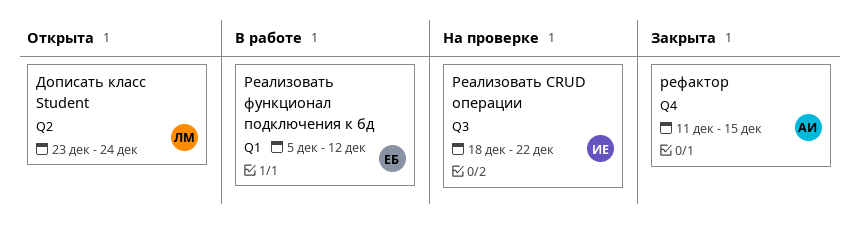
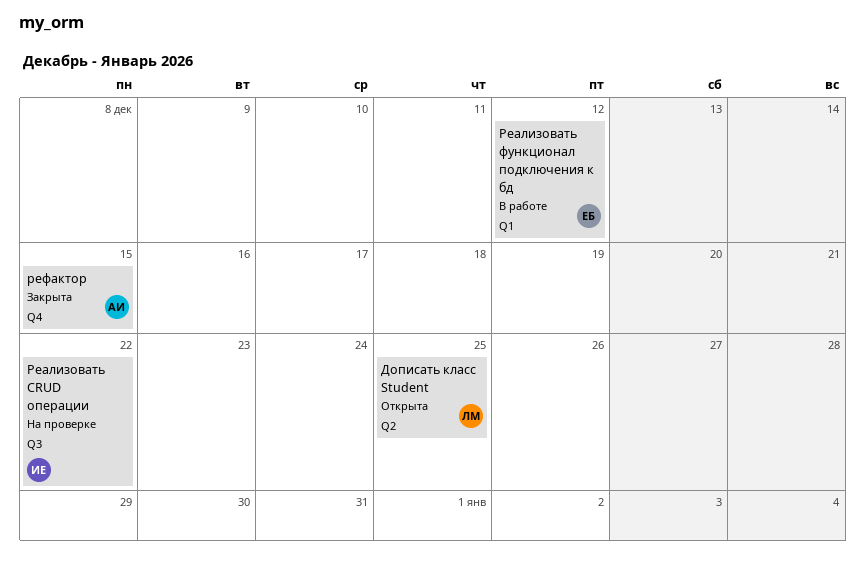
Дописать класс Student, due: Dec 24 -> Dec 25

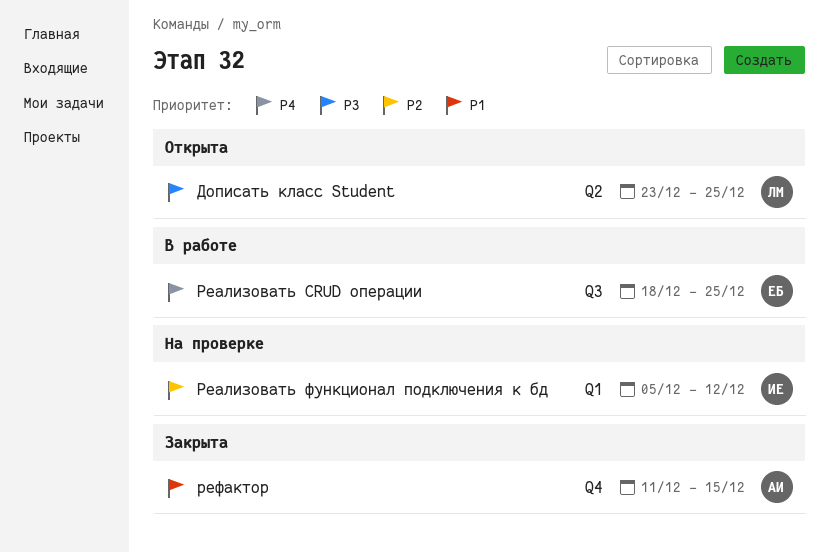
Реализовать CRUD операции, status: На проверке -> В работе
Реализовать CRUD операции, owner: ИЕ -> ЕБ
Реализовать CRUD операции, due: Dec 22 -> Dec 25
Реализовать функционал подключения к бд, status: В работе -> На проверке
Реализовать функционал подключения к бд, owner: ЕБ -> ИЕ

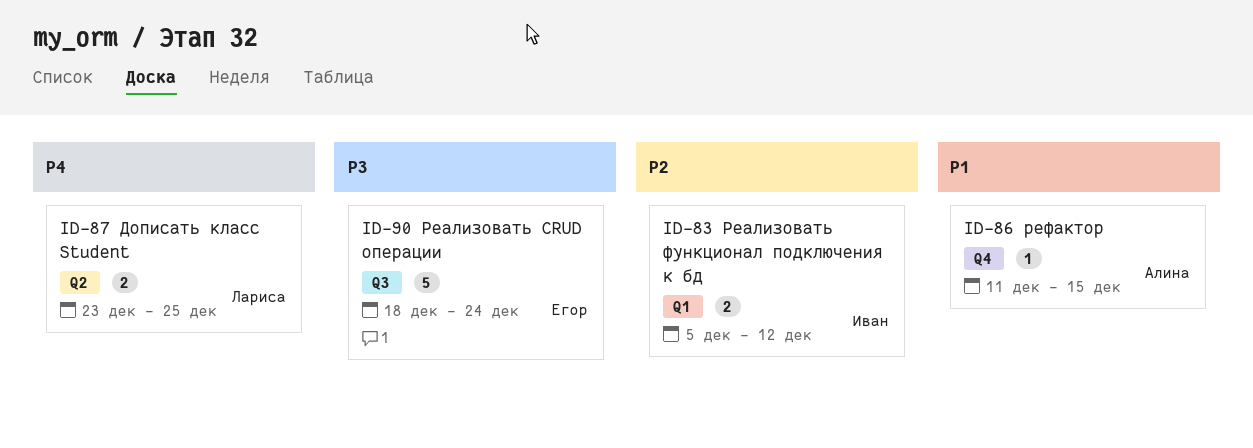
Дописать класс Student, priority: P3 -> P4
Реализовать CRUD операции, priority: P4 -> P3
Реализовать CRUD операции, due: Dec 25 -> Dec 24

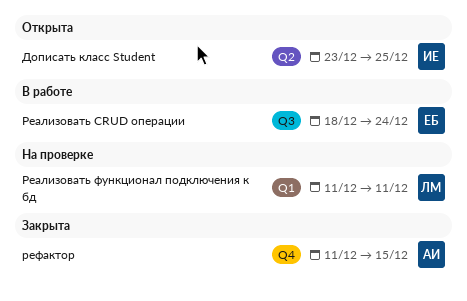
Дописать класс Student, owner: Лариса -> Иван
Реализовать функционал подключения к бд, owner: Иван -> Лариса
Реализовать функционал подключения к бд, start: Dec 5 -> Dec 11
Реализовать функционал подключения к бд, due: Dec 12 -> Dec 11

